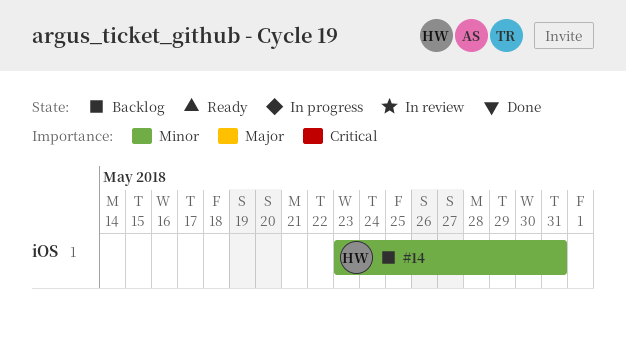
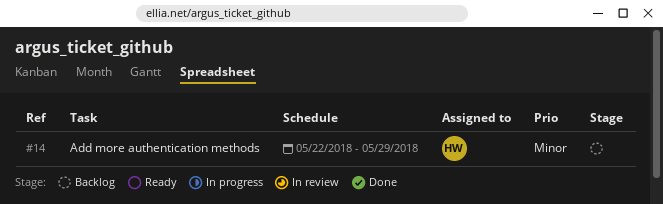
#14, start: May 23 -> May 22
#14, due: May 31 -> May 29

